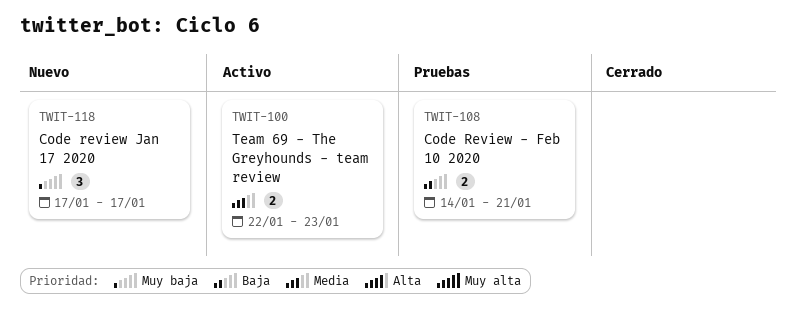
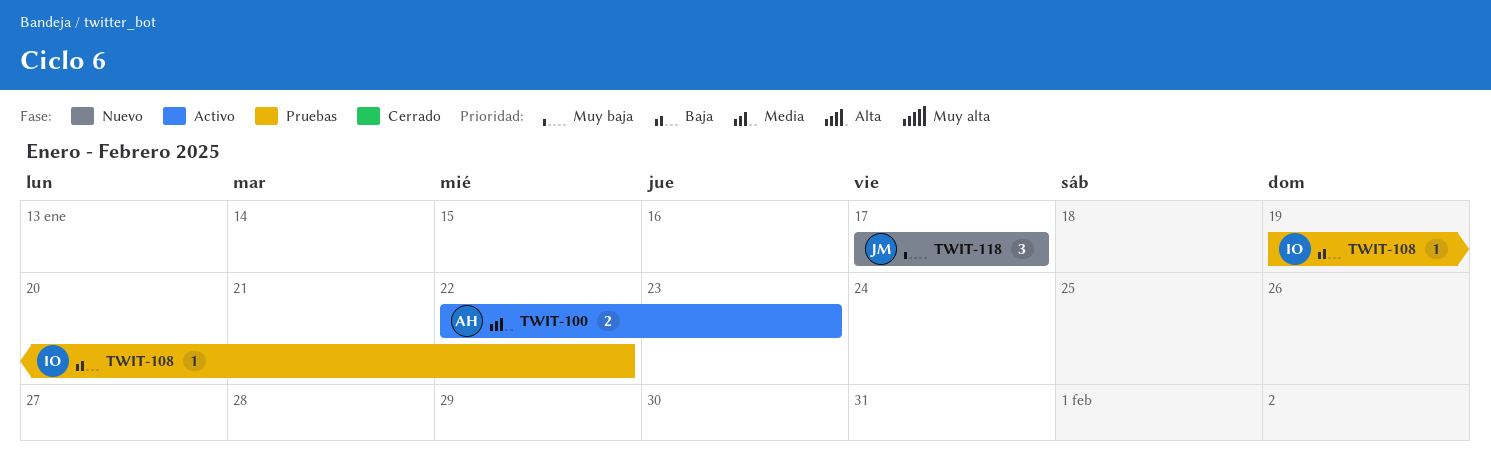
TWIT-108, estimate: 2 -> 1
TWIT-108, start: Jan 14 -> Jan 19
TWIT-108, due: Jan 21 -> Jan 22

